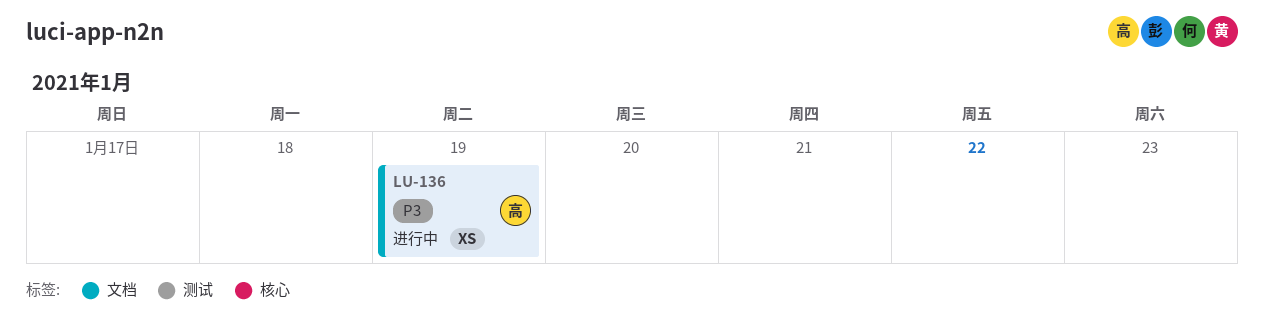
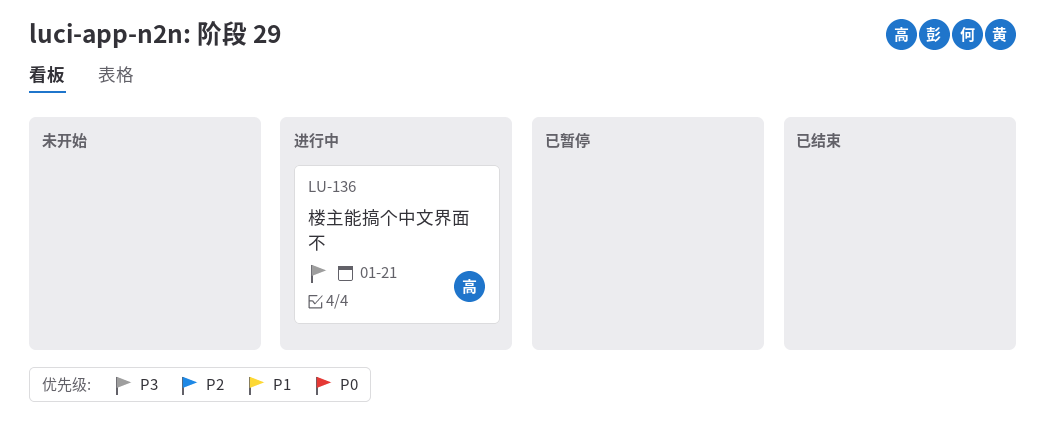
LU-136, due: Jan 19 -> Jan 21

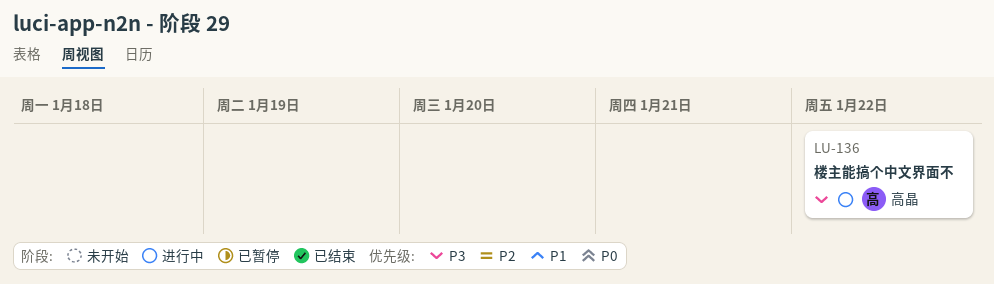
LU-136, due: Jan 21 -> Jan 22

